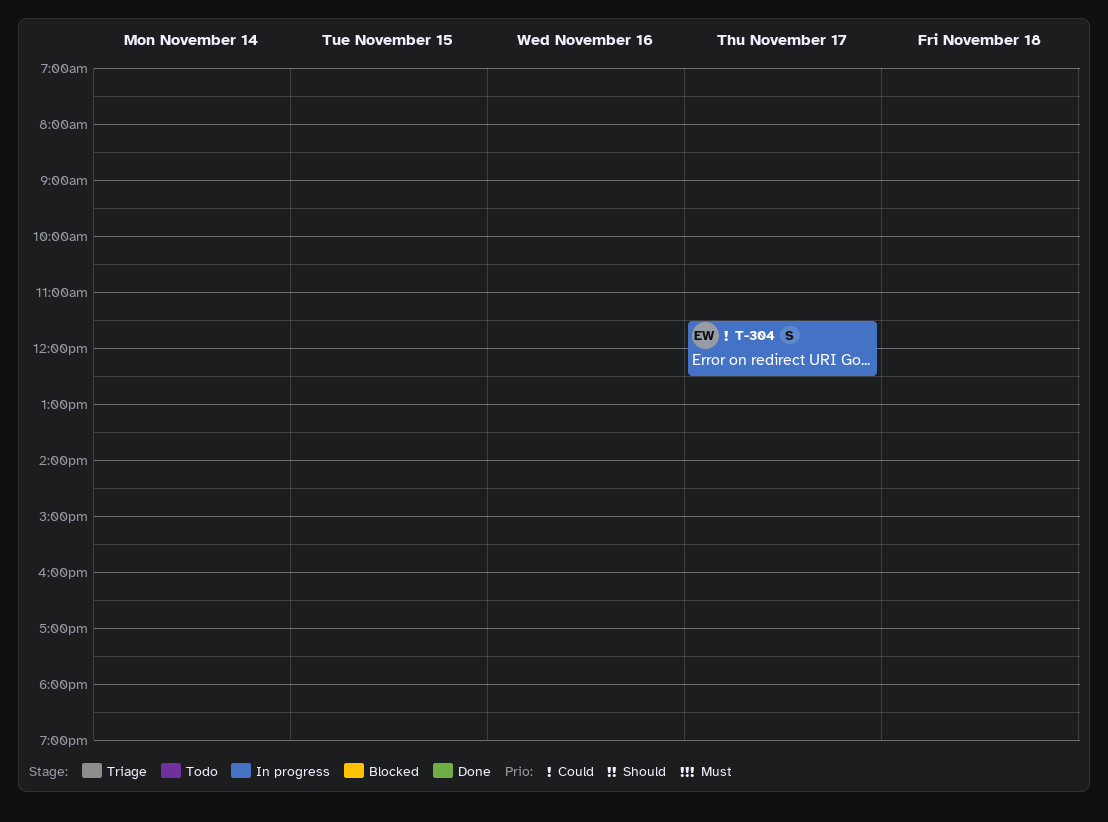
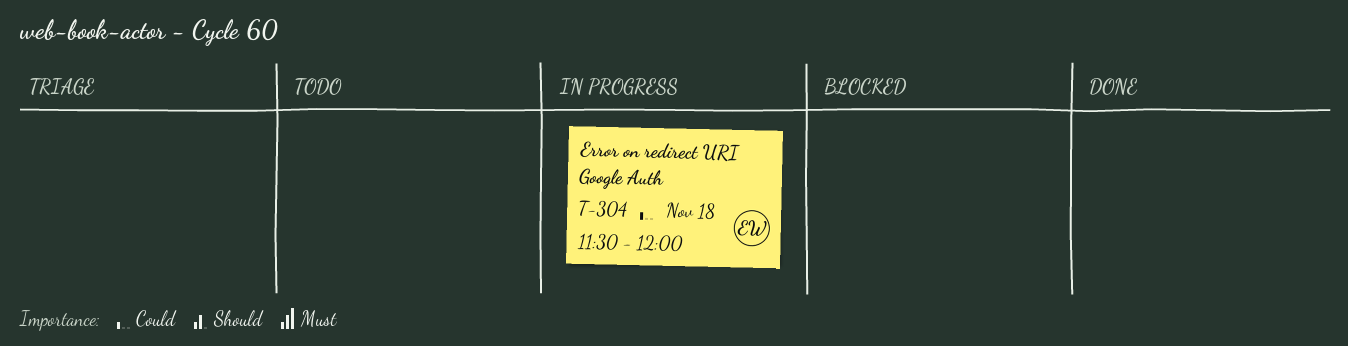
T-304, day: Nov 17 -> Nov 18
T-304, ends: 12:30 -> 12:00

